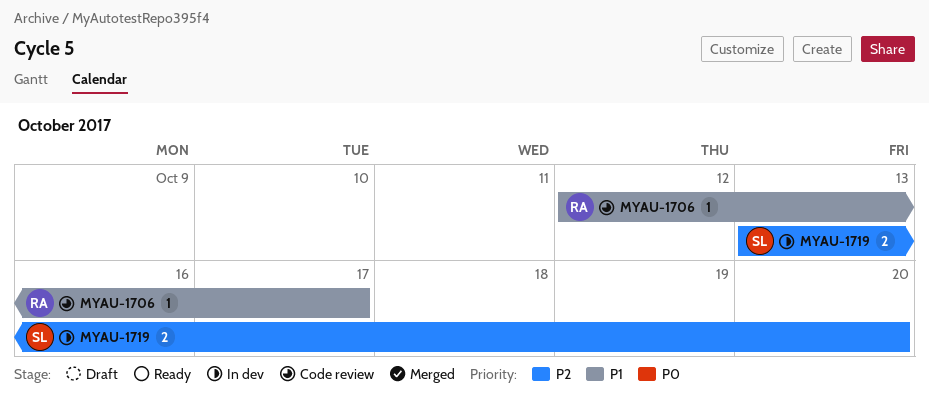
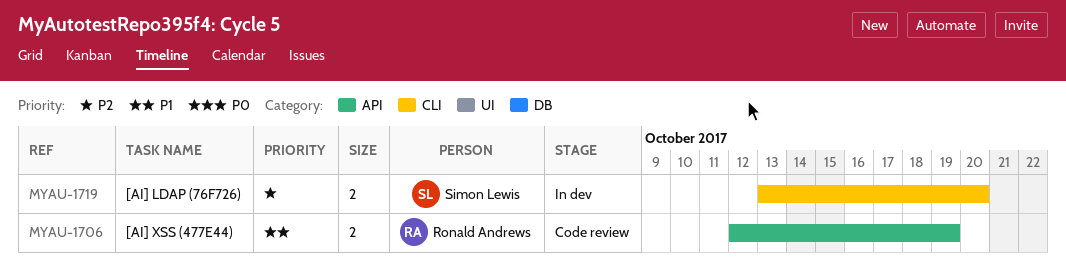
MYAU-1706, estimate: 1 -> 2
MYAU-1706, due: Oct 17 -> Oct 19

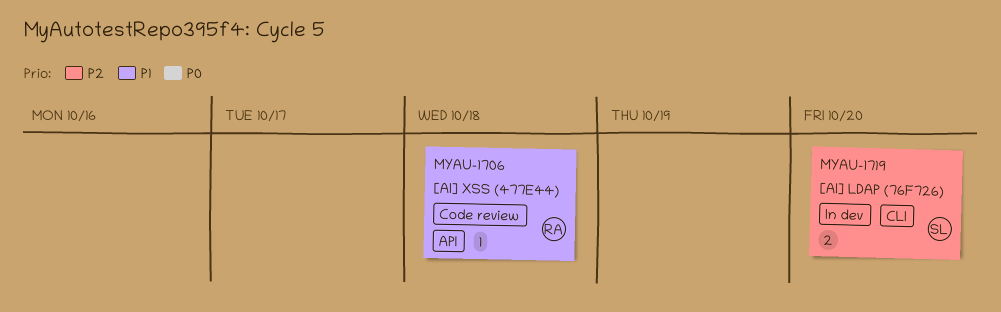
MYAU-1706, estimate: 2 -> 1
MYAU-1706, due: Oct 19 -> Oct 18

